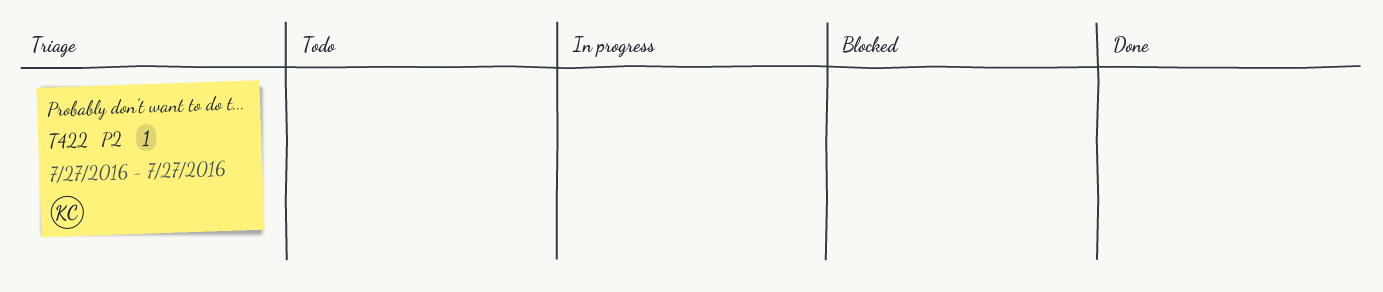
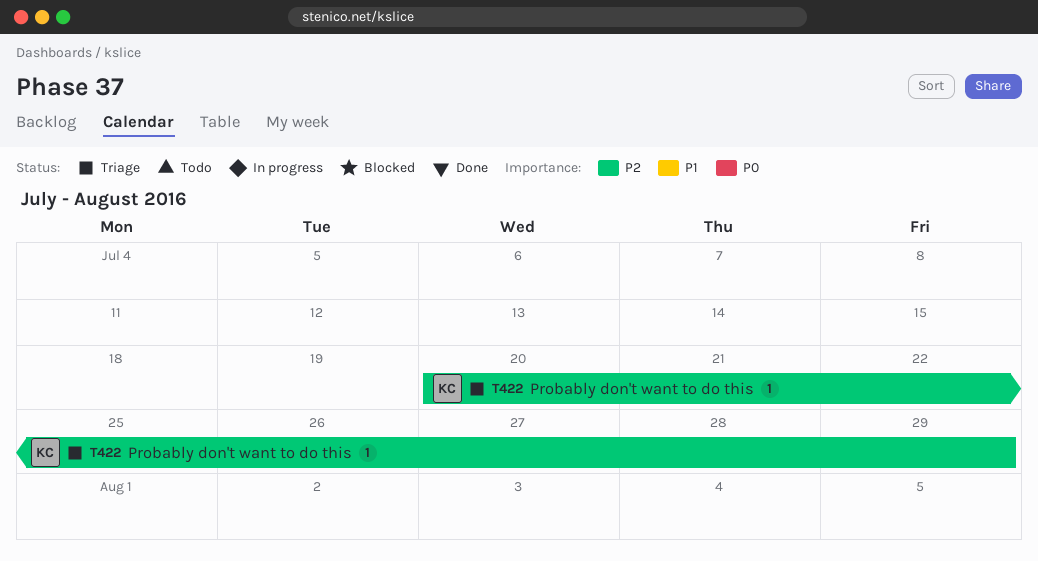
T422, start: Jul 27 -> Jul 20
T422, due: Jul 27 -> Jul 29

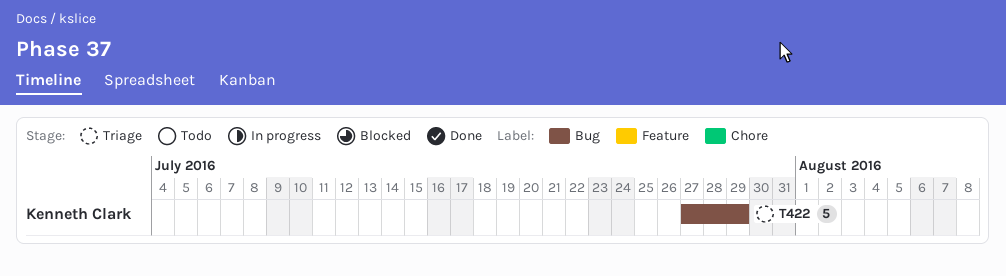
T422, estimate: 1 -> 5
T422, start: Jul 20 -> Jul 27

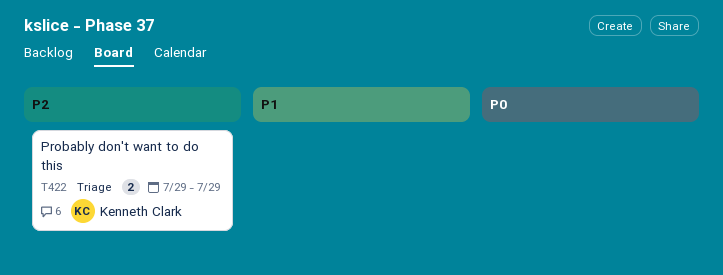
T422, estimate: 5 -> 2
T422, start: Jul 27 -> Jul 29

